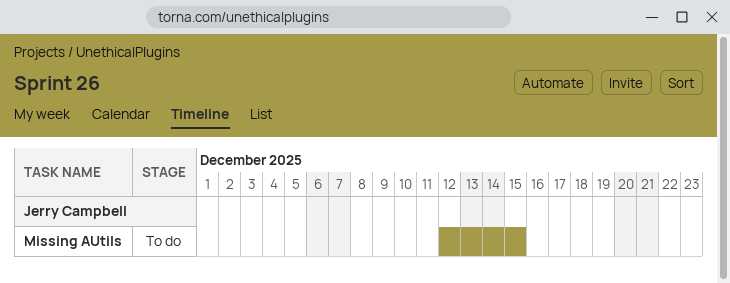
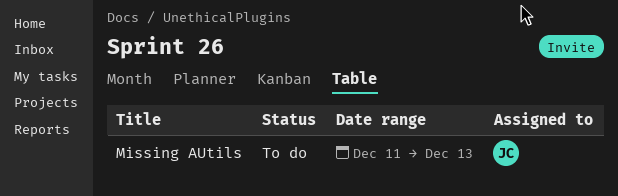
Missing AUtils, start: Dec 12 -> Dec 11
Missing AUtils, due: Dec 15 -> Dec 13

